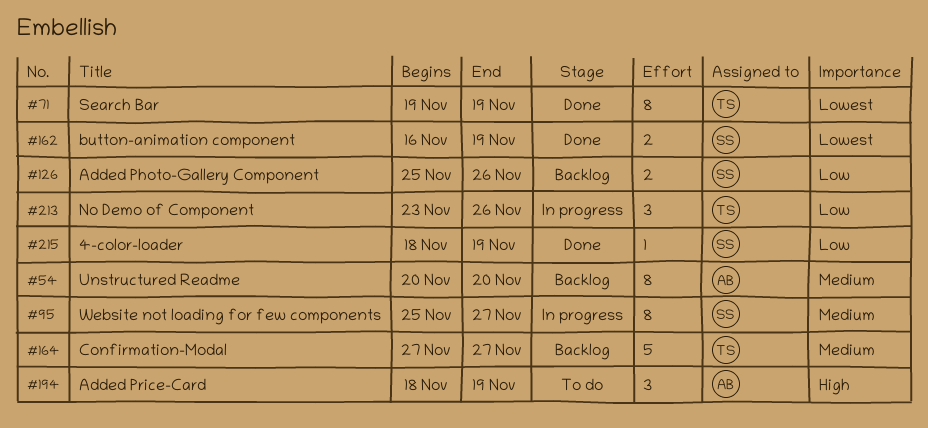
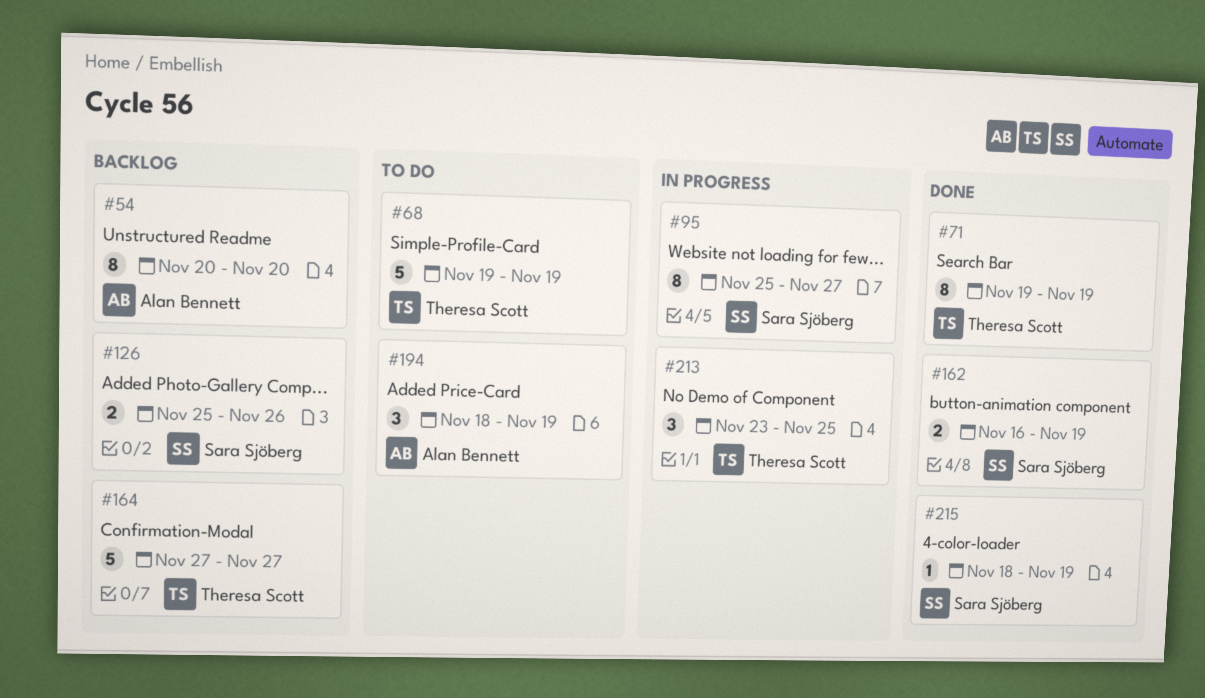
#68: none -> present
#213, due: Nov 26 -> Nov 25

